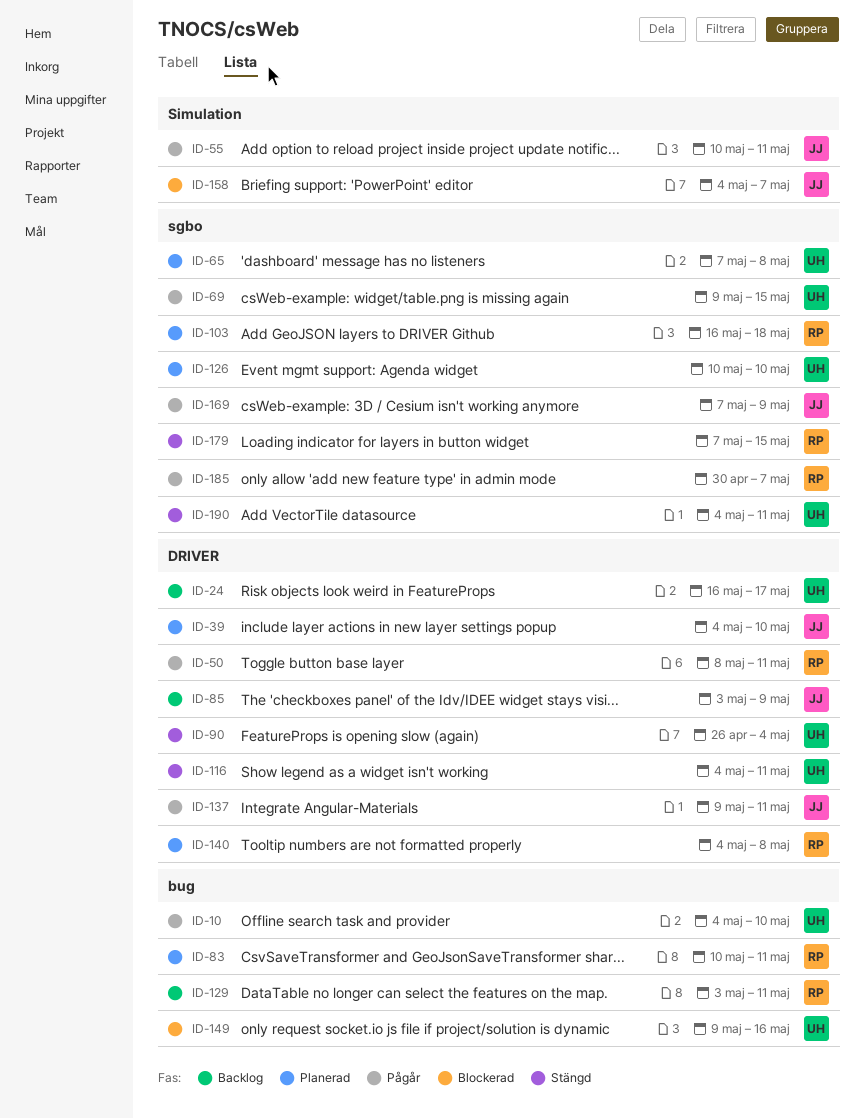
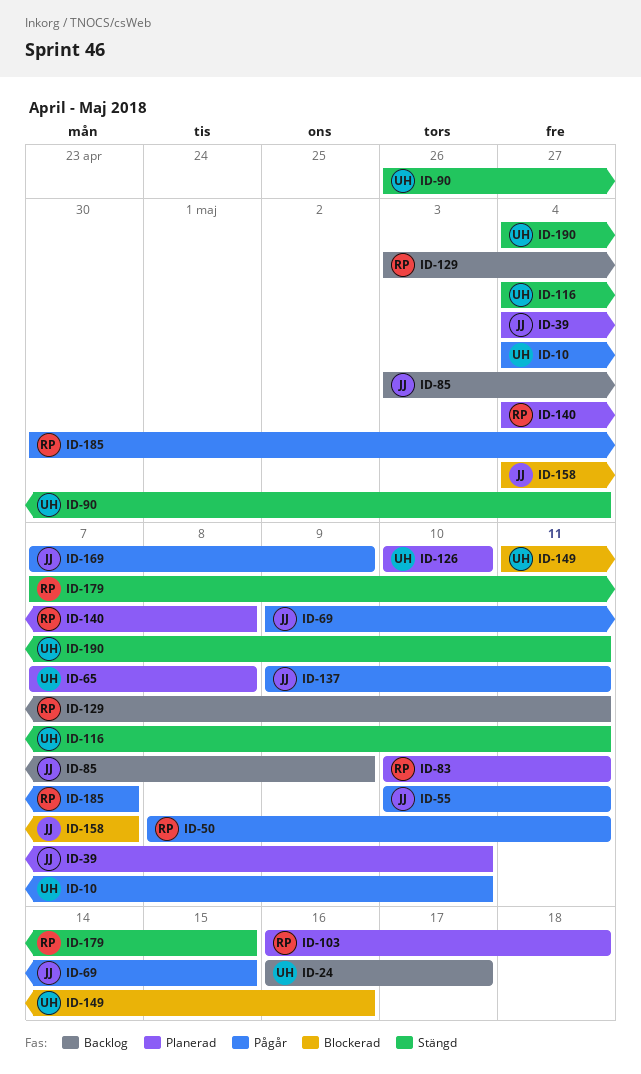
ID-69, owner: UH -> JJ
ID-149, start: May 9 -> May 11

